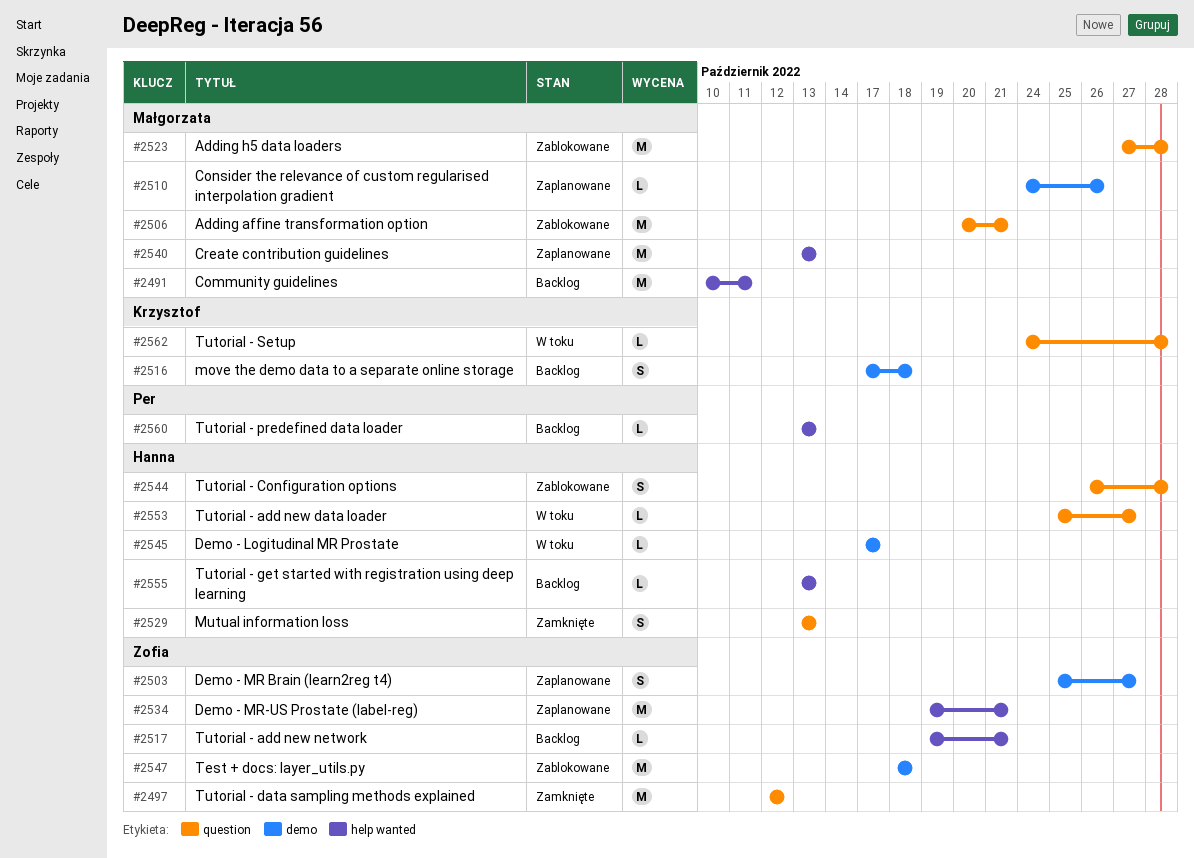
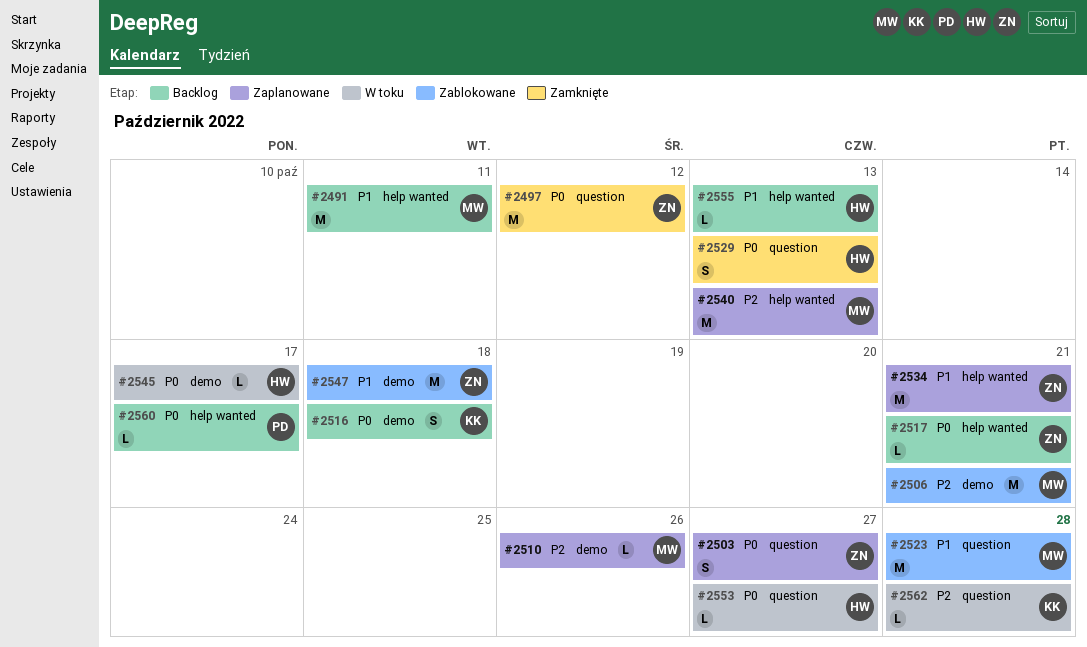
#2503, label: demo -> question
#2506, label: question -> demo
#2544: present -> none
#2560, due: Oct 13 -> Oct 17

